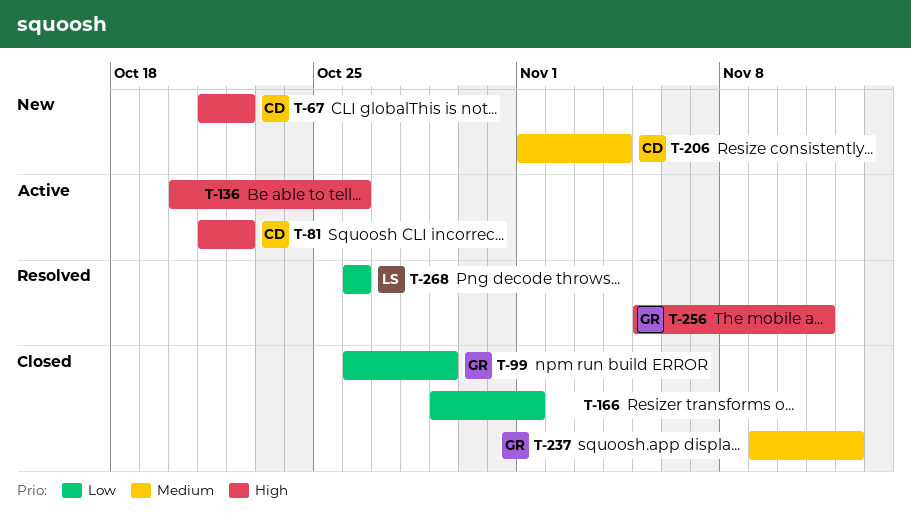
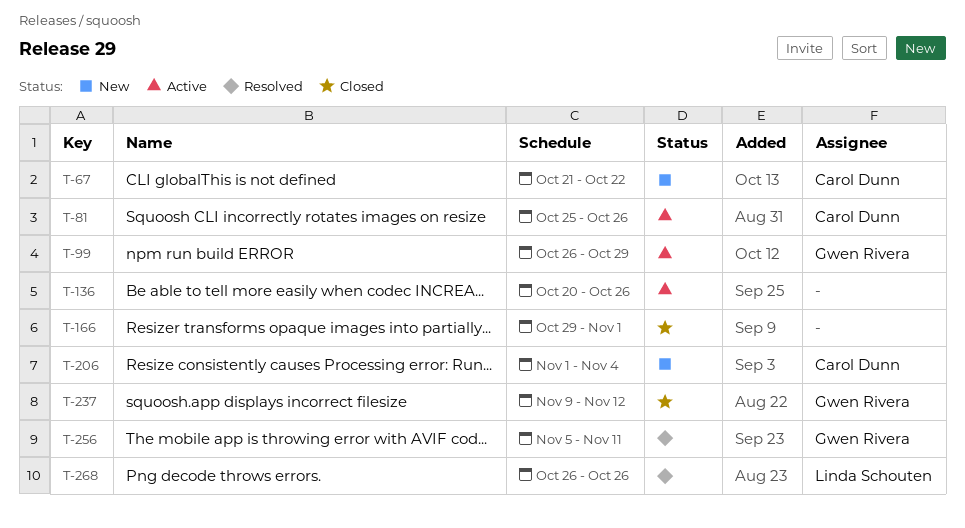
T-81, start: Oct 21 -> Oct 25
T-81, due: Oct 22 -> Oct 26
T-99, status: Closed -> Active

